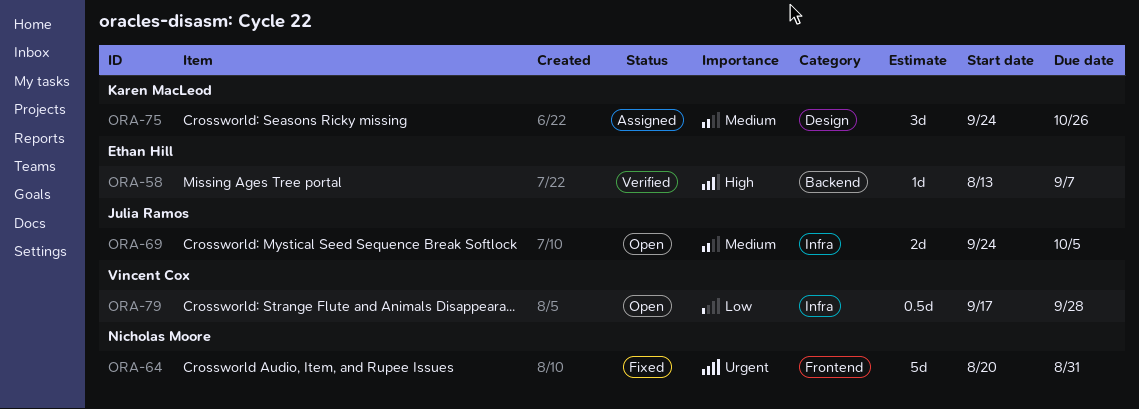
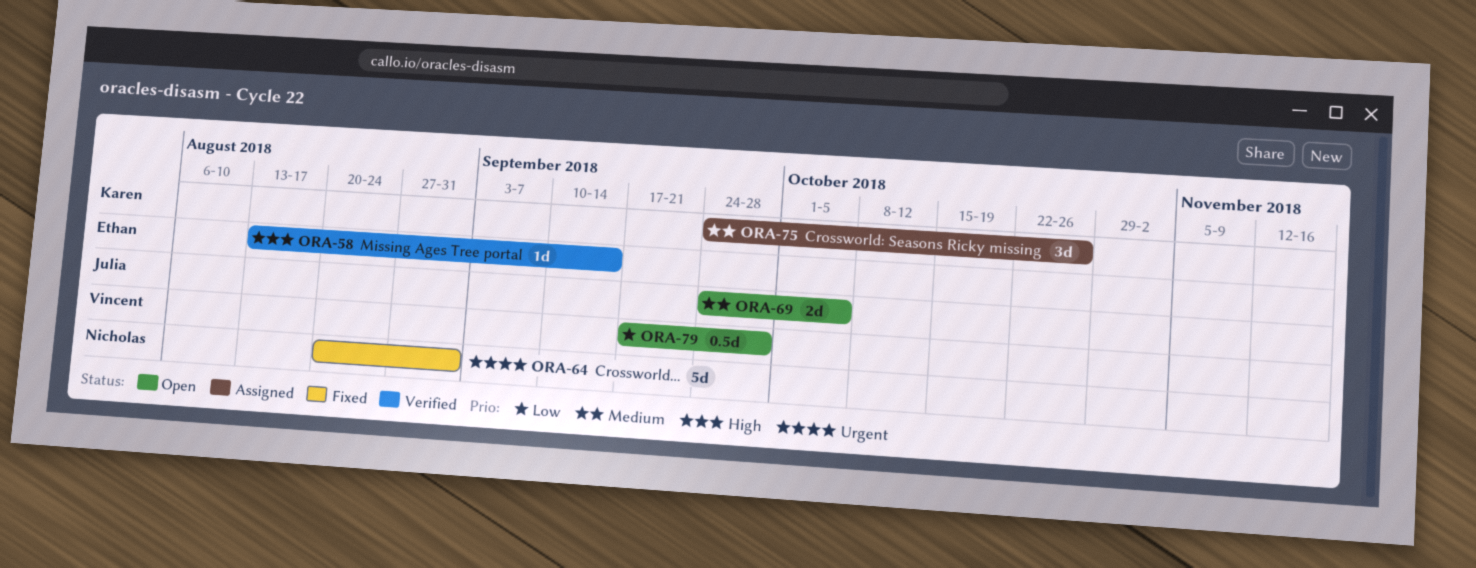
ORA-58, due: Sep 7 -> Sep 14

